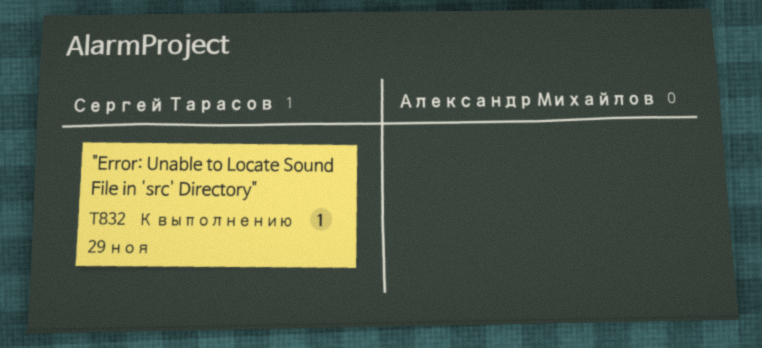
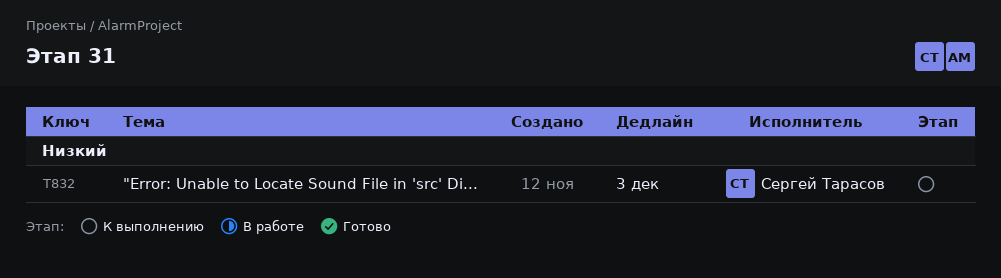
T832, due: Nov 29 -> Dec 3

